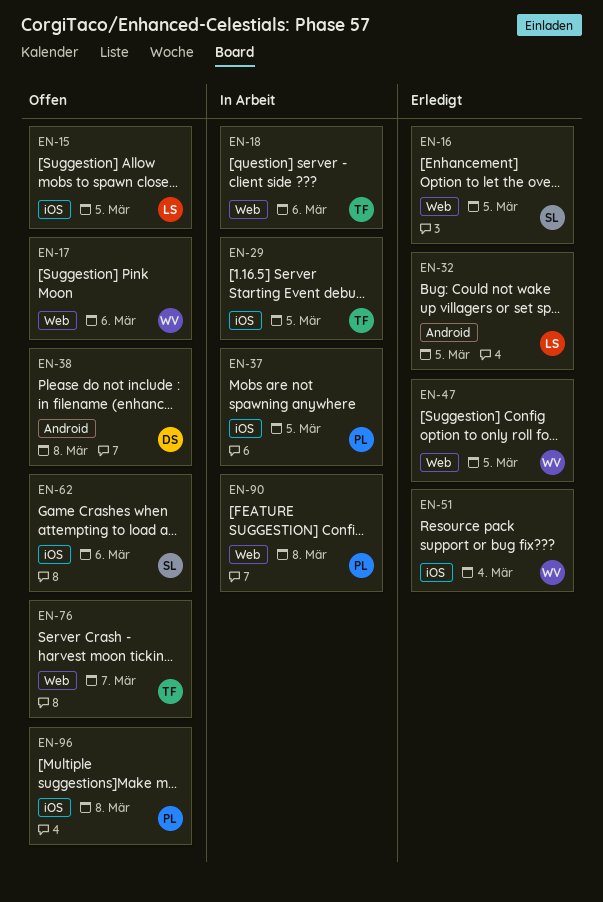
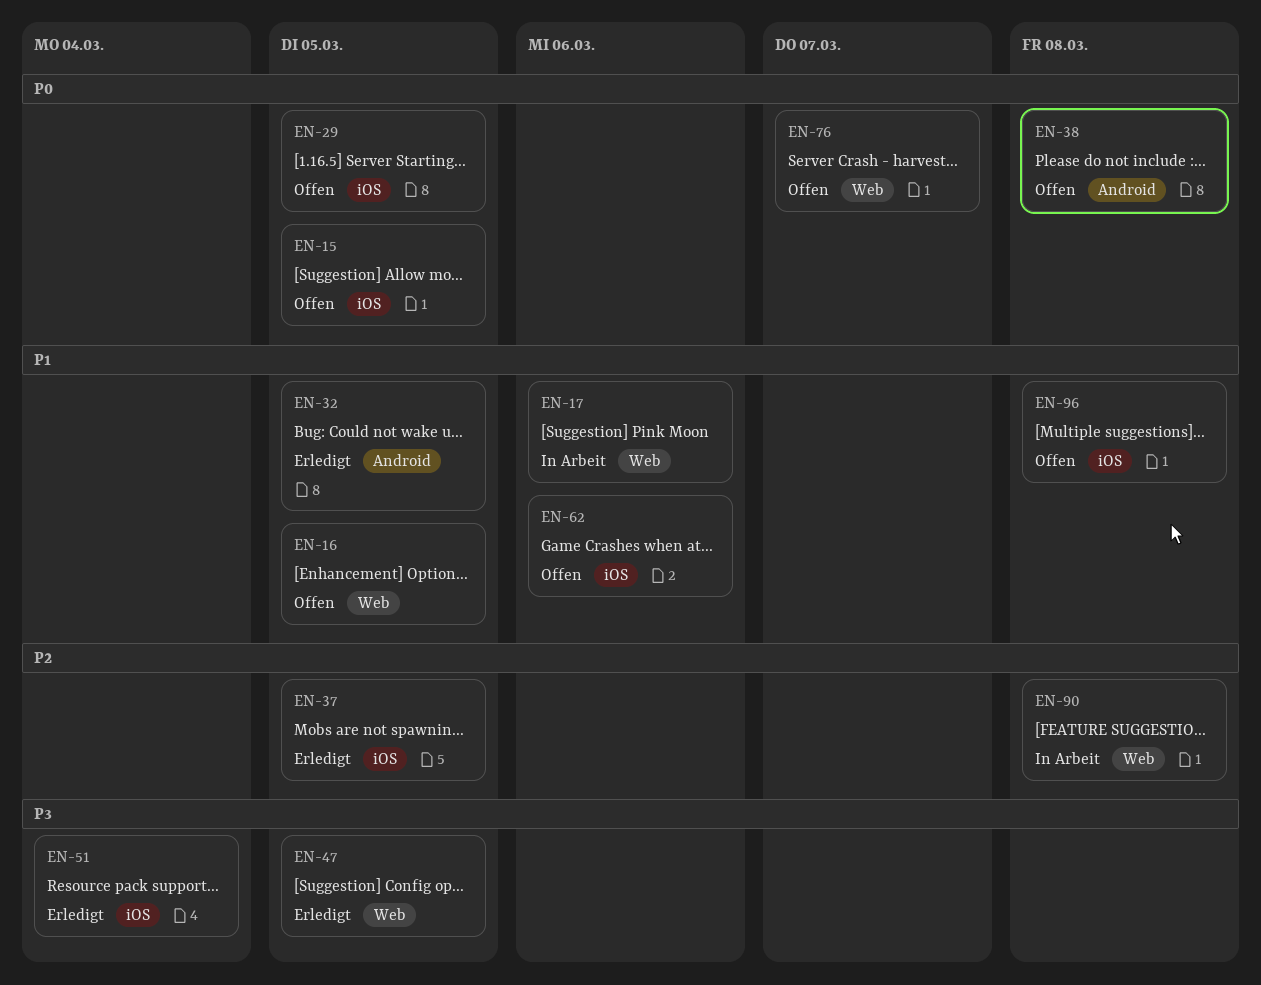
EN-16, status: Erledigt -> Offen
EN-17, status: Offen -> In Arbeit
EN-18: present -> none
EN-29, status: In Arbeit -> Offen
EN-37, status: In Arbeit -> Erledigt

